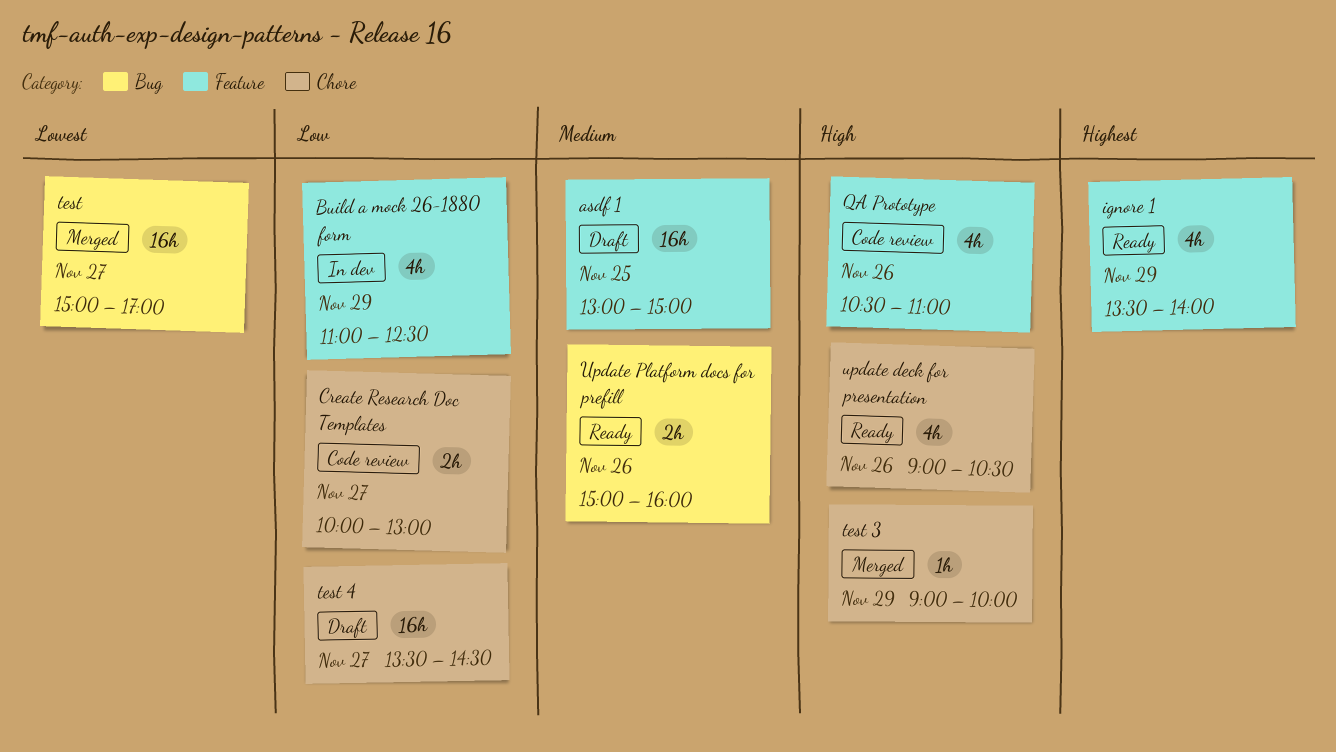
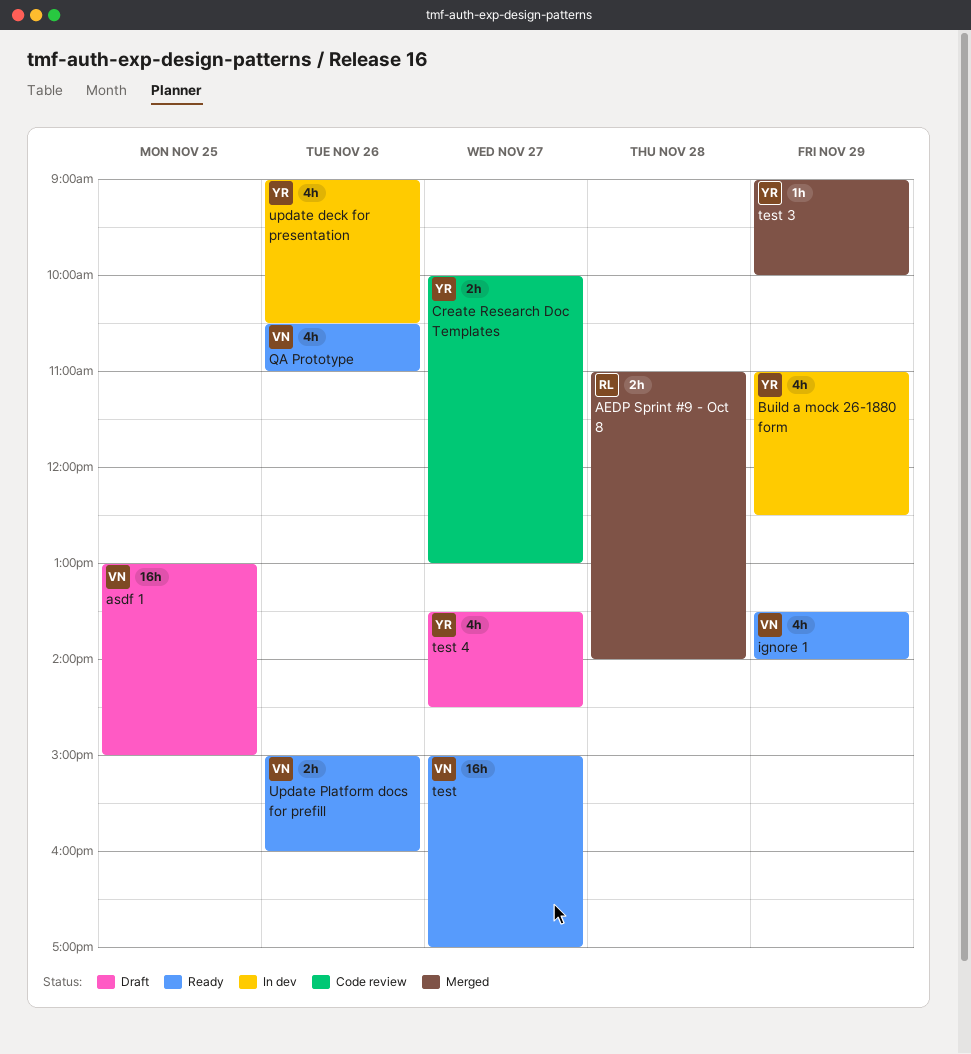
AEDP Sprint #9 - Oct 8: none -> present
QA Prototype, status: Code review -> Ready
test, status: Merged -> Ready
test 4, estimate: 16h -> 4h
update deck for presentation, status: Ready -> In dev

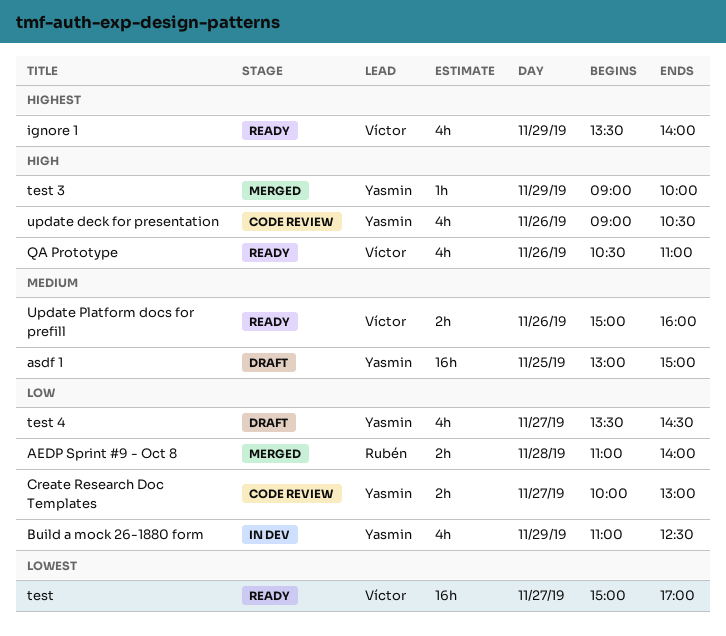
asdf 1, owner: Víctor -> Yasmin
update deck for presentation, status: In dev -> Code review

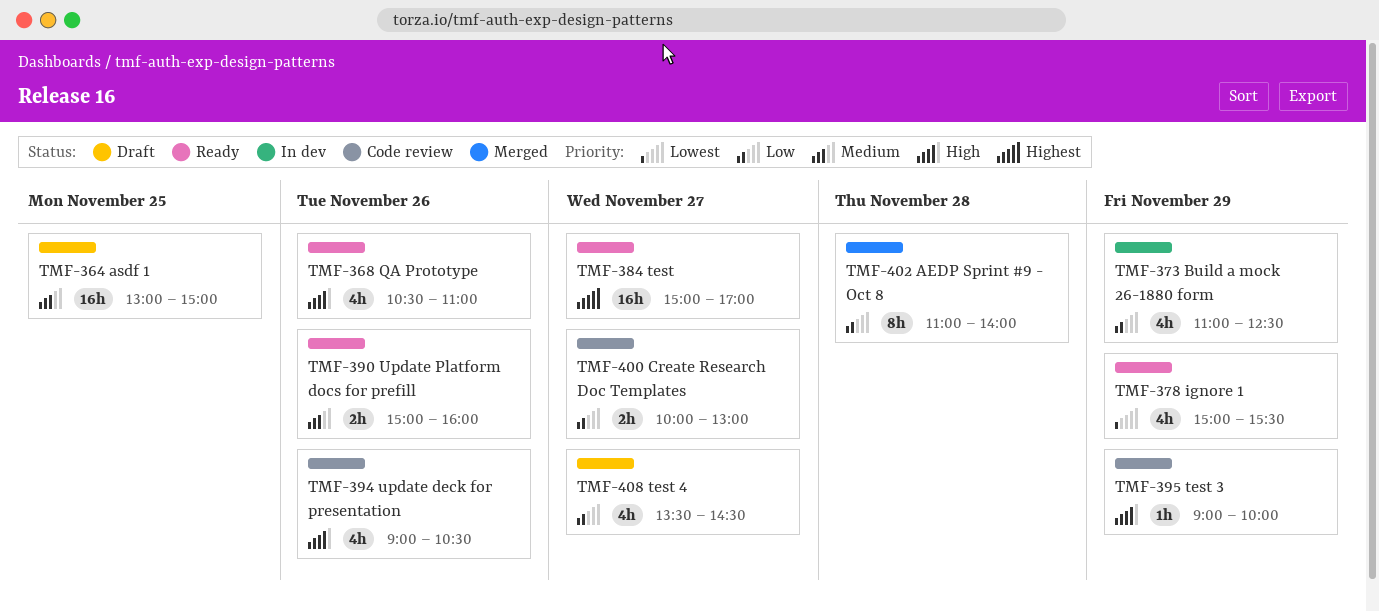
AEDP Sprint #9 - Oct 8, estimate: 2h -> 8h
ignore 1, priority: Highest -> Lowest
ignore 1, begins: 13:30 -> 15:00
ignore 1, ends: 14:00 -> 15:30
test, priority: Lowest -> Highest
test 3, status: Merged -> Code review

